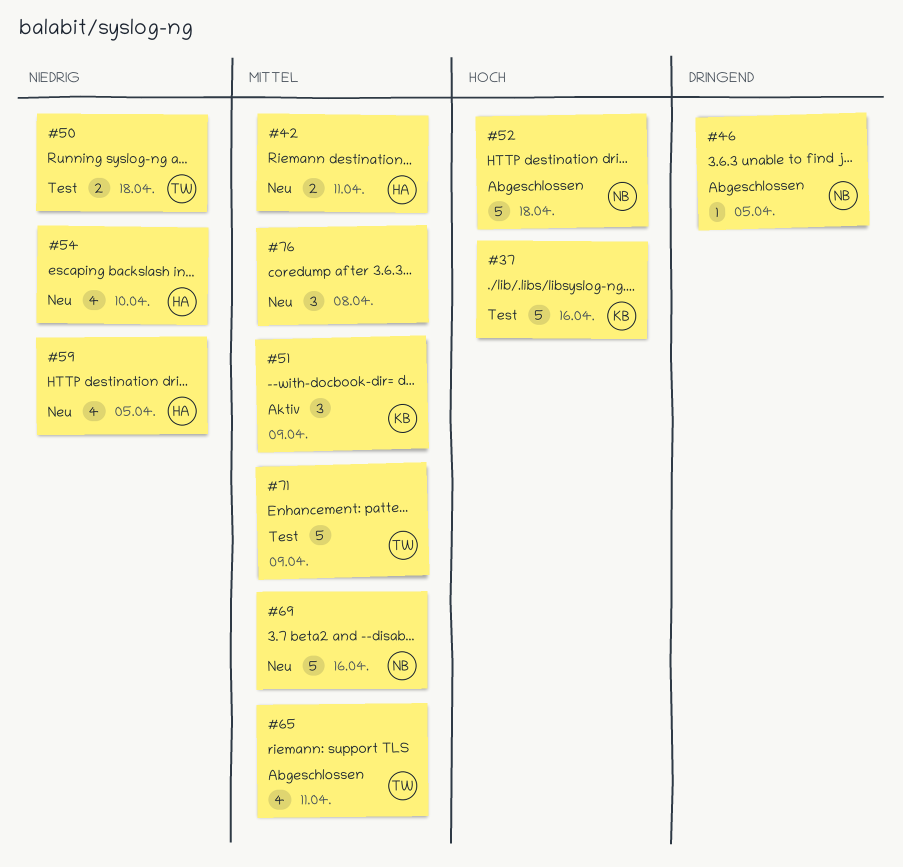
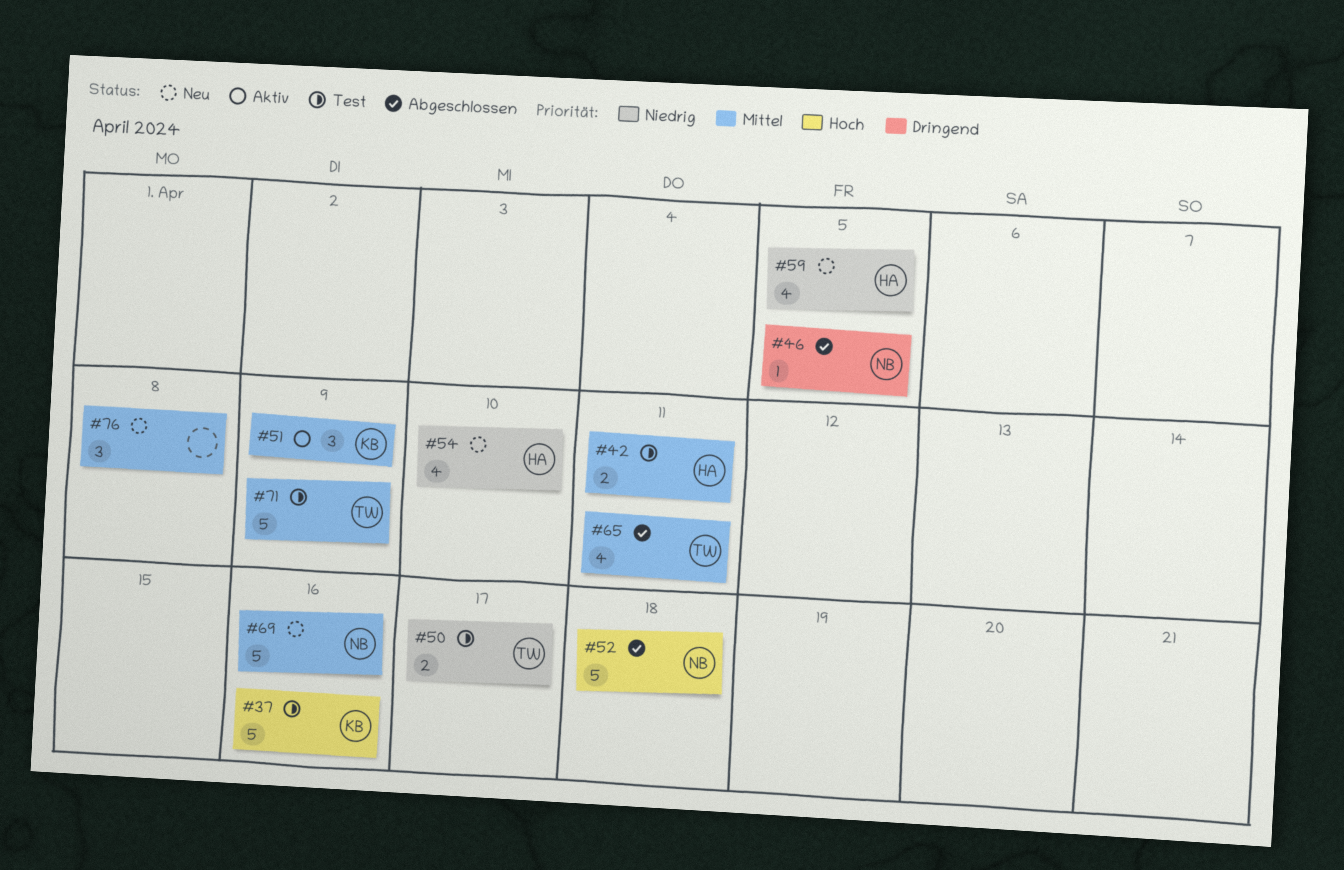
#42, status: Neu -> Test
#50, due: Apr 18 -> Apr 17

